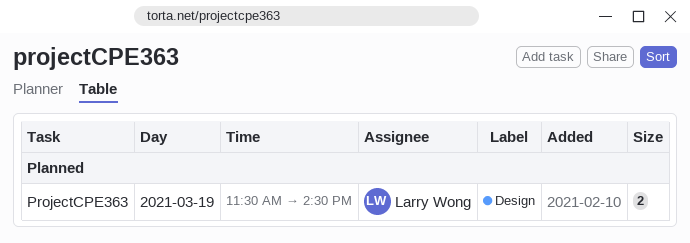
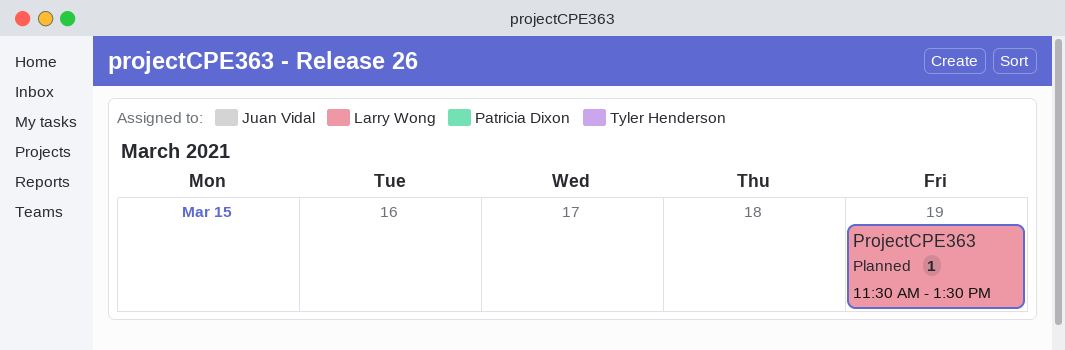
ProjectCPE363, estimate: 2 -> 1
ProjectCPE363, ends: 14:30 -> 13:30

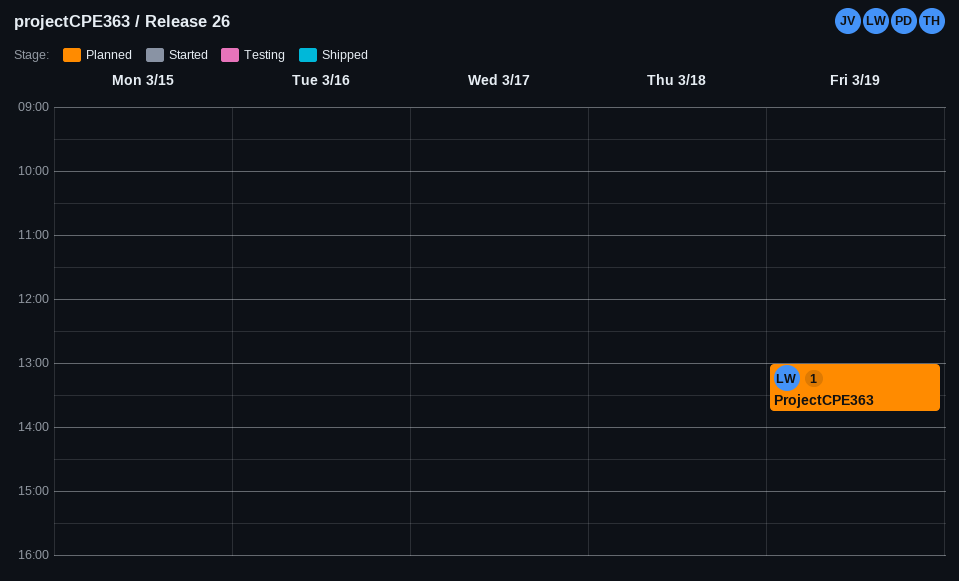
ProjectCPE363, begins: 11:30 -> 13:00
ProjectCPE363, ends: 13:30 -> 13:45

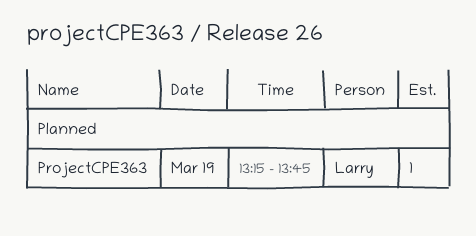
ProjectCPE363, begins: 13:00 -> 13:15

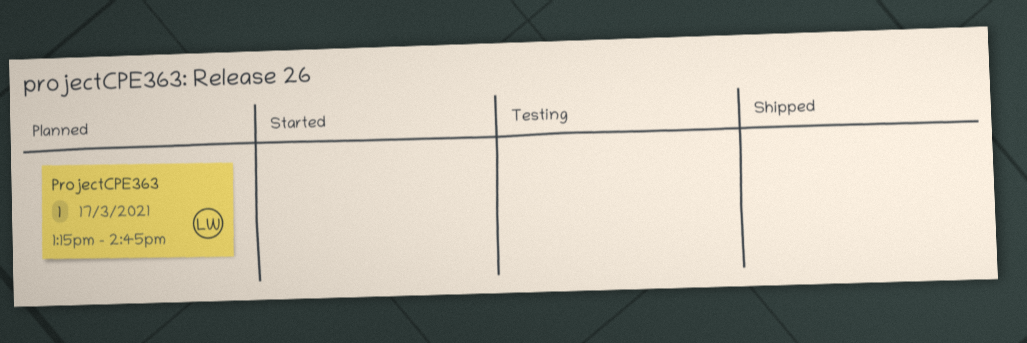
ProjectCPE363, day: Mar 19 -> Mar 17
ProjectCPE363, ends: 13:45 -> 14:45

